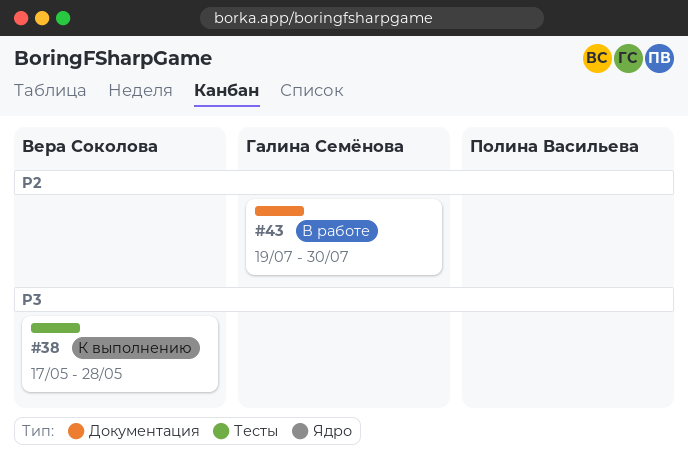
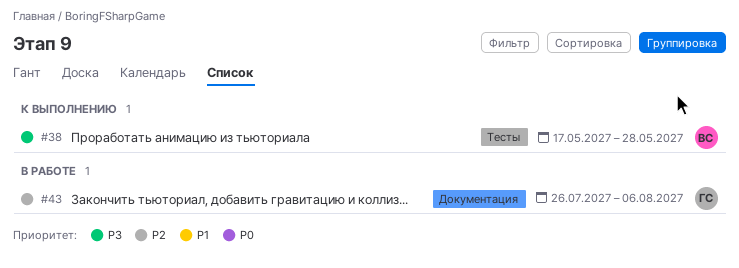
#43, start: Jul 19 -> Jul 26
#43, due: Jul 30 -> Aug 6

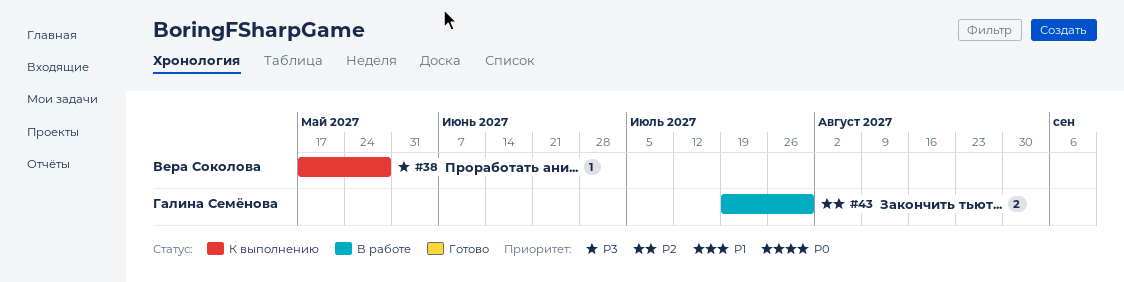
#43, start: Jul 26 -> Jul 19
#43, due: Aug 6 -> Jul 30

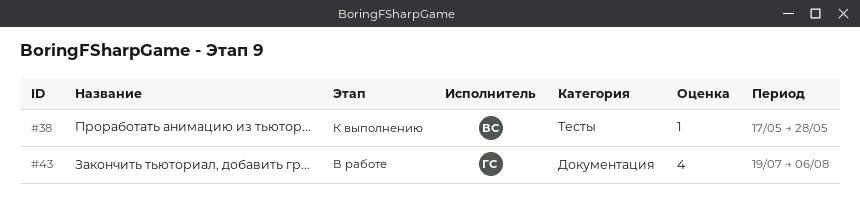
#43, estimate: 2 -> 4
#43, due: Jul 30 -> Aug 6

